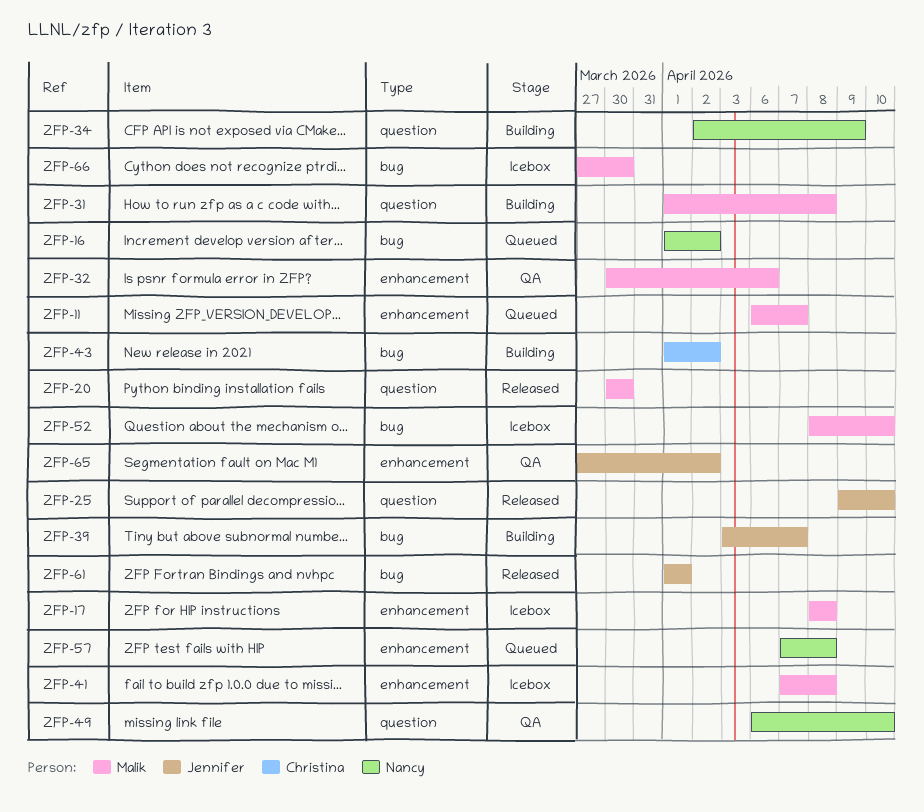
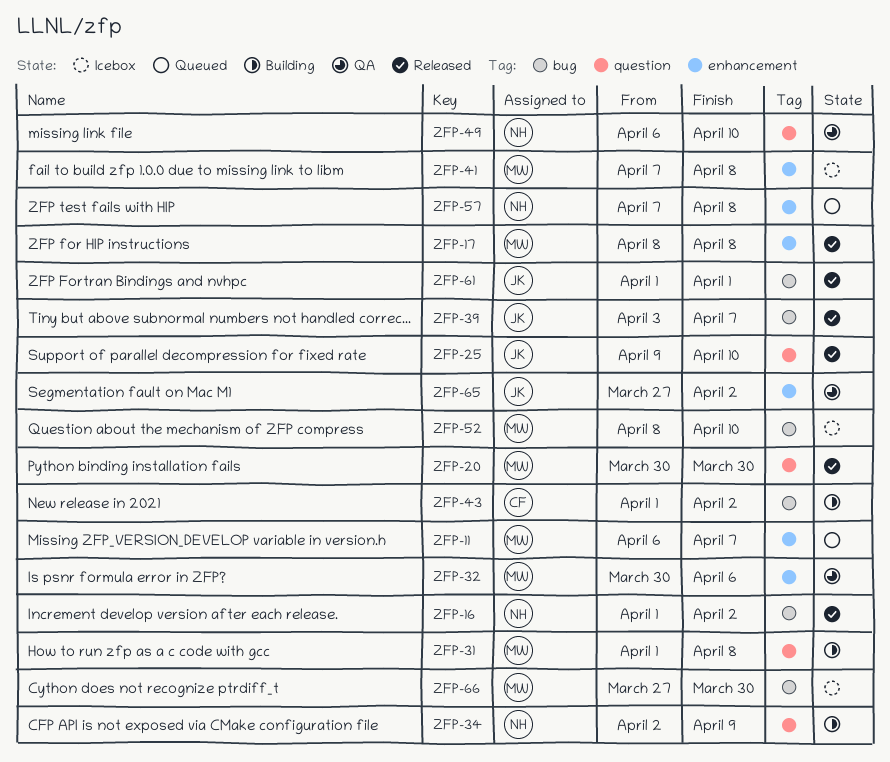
ZFP-16, status: Queued -> Released
ZFP-17, status: Icebox -> Released
ZFP-39, status: Building -> Released

